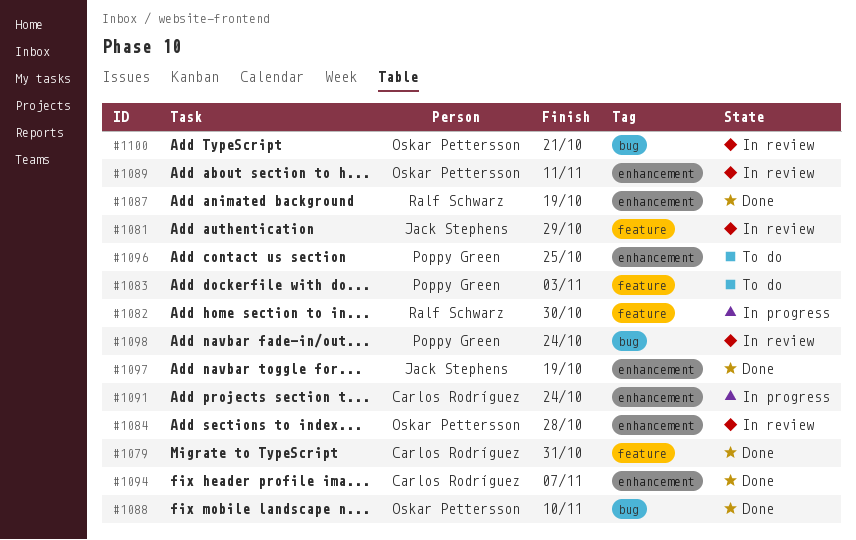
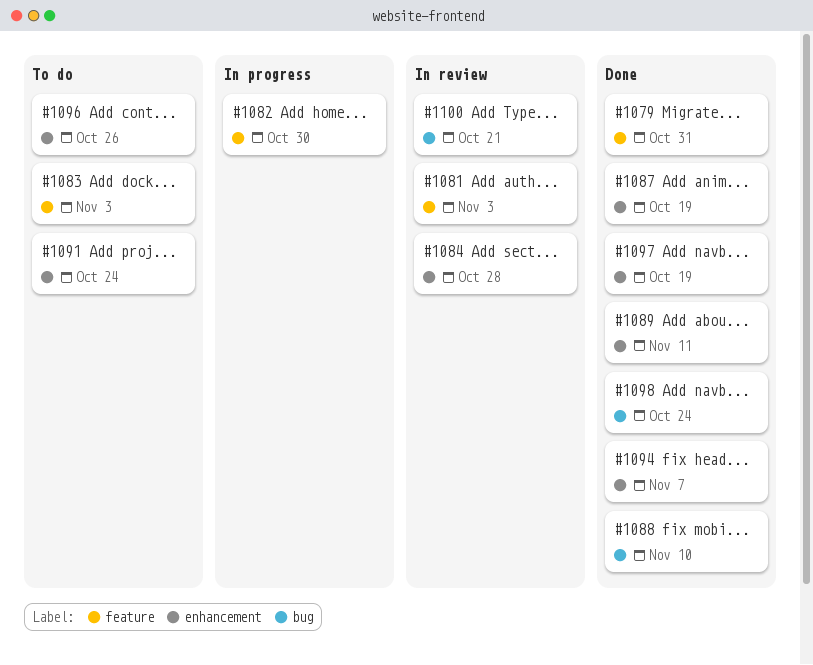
#1081, due: Oct 29 -> Nov 3
#1089, status: In review -> Done
#1091, status: In progress -> To do
#1096, due: Oct 25 -> Oct 26
#1098, status: In review -> Done

